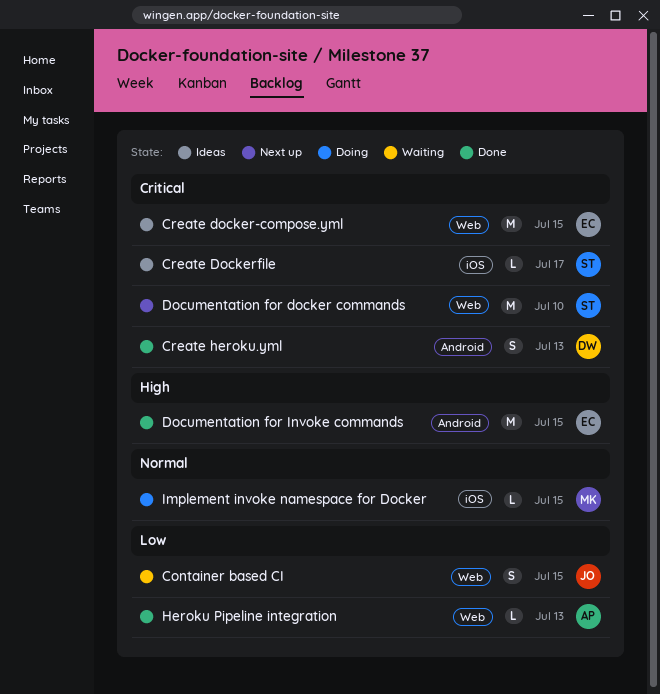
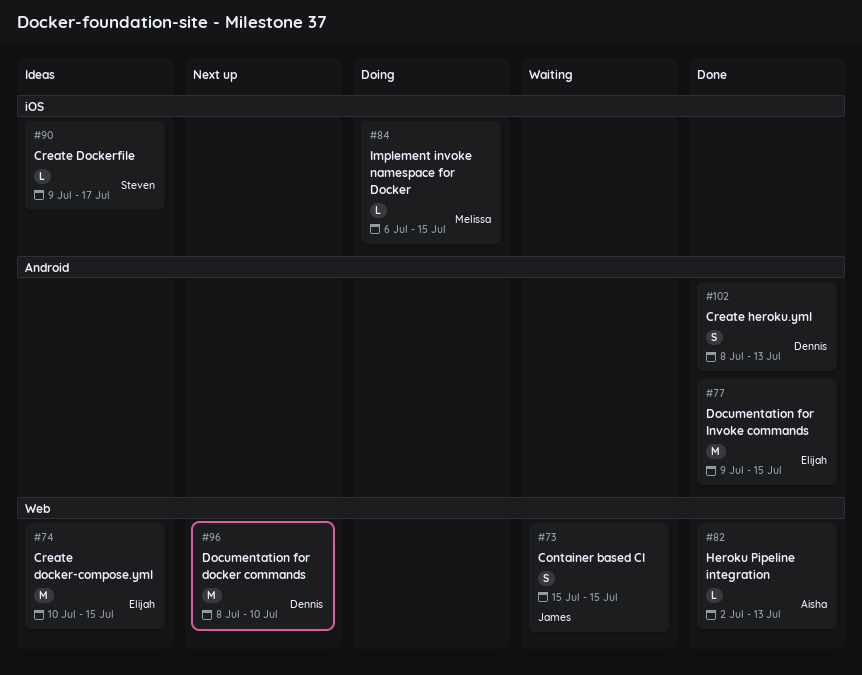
Documentation for docker commands, owner: Steven -> Dennis

